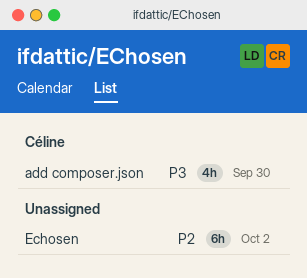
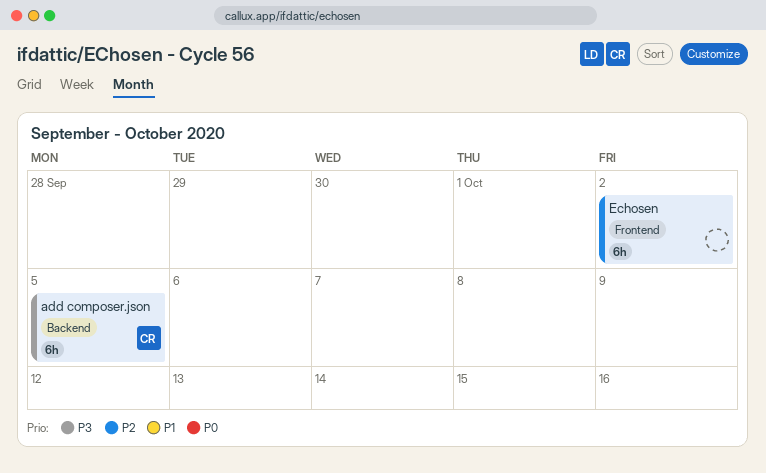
add composer.json, estimate: 4h -> 6h
add composer.json, due: Sep 30 -> Oct 5

